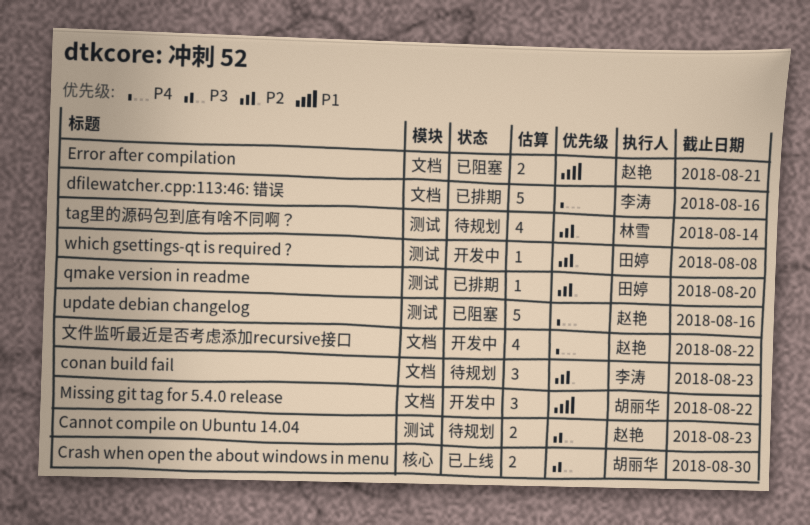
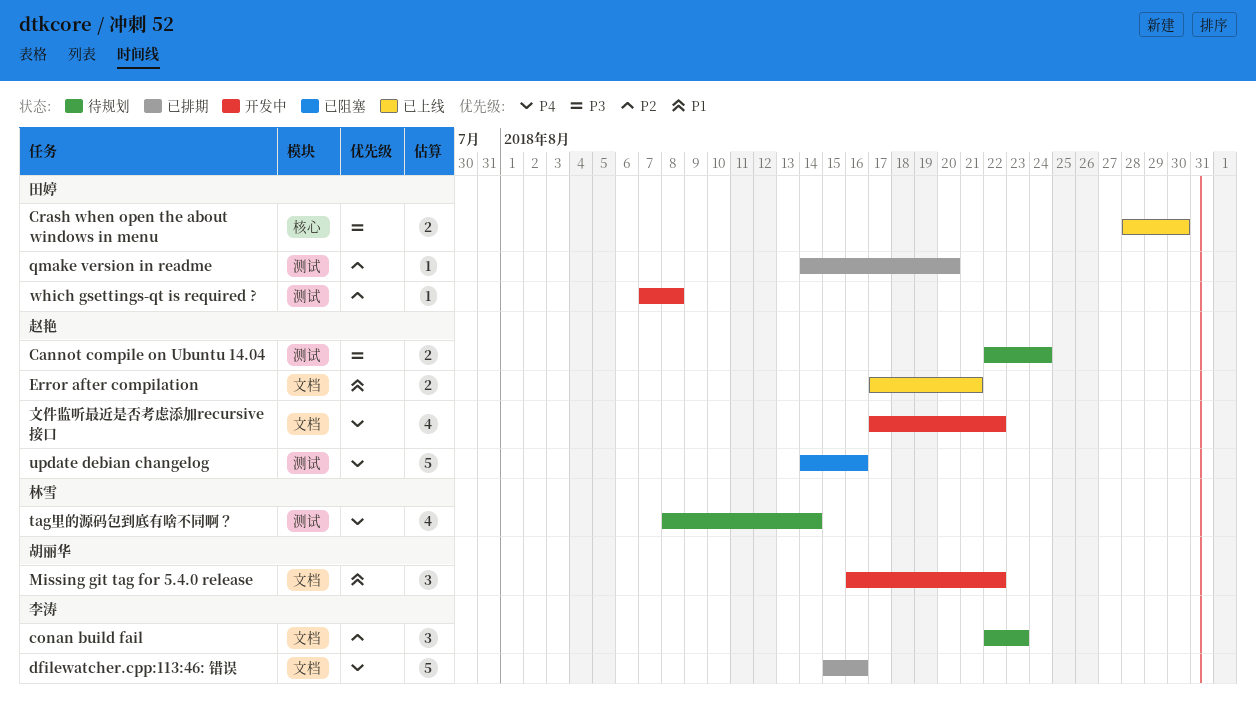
Cannot compile on Ubuntu 14.04, due: Aug 23 -> Aug 24
Crash when open the about windows in menu, owner: 胡丽华 -> 田婷
Error after compilation, status: 已阻塞 -> 已上线
tag里的源码包到底有啥不同啊？, priority: P2 -> P4

